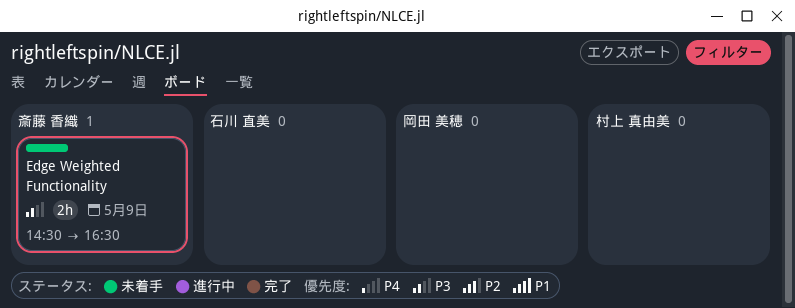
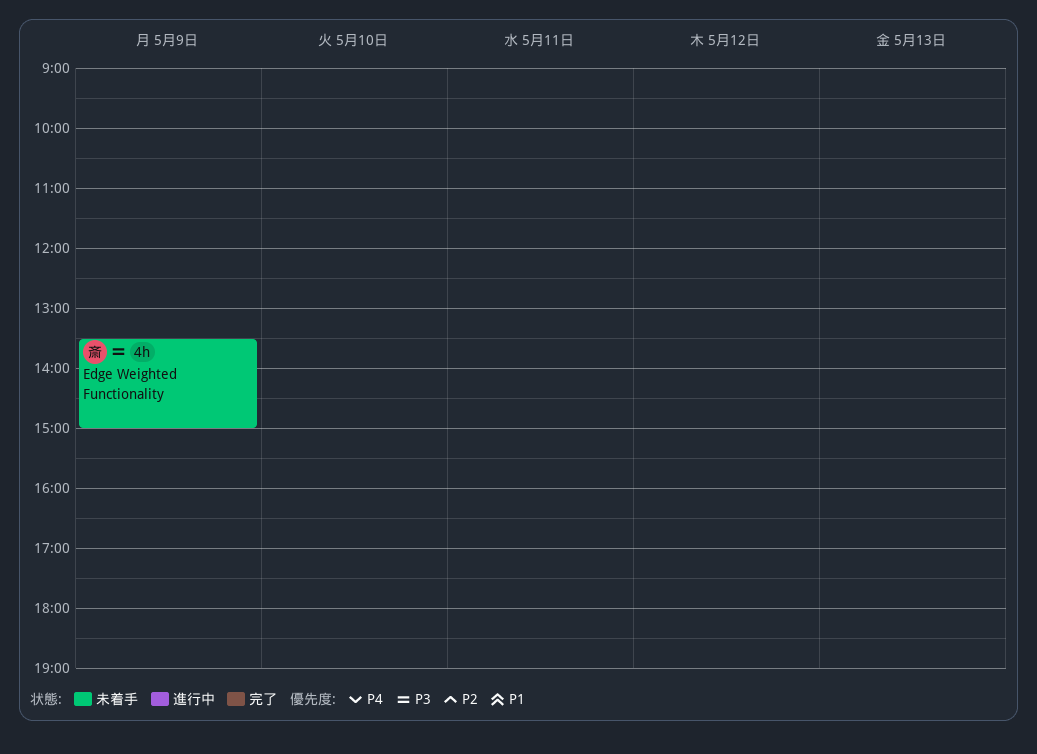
Edge Weighted Functionality, estimate: 2h -> 4h
Edge Weighted Functionality, begins: 14:30 -> 13:30
Edge Weighted Functionality, ends: 16:30 -> 15:00

